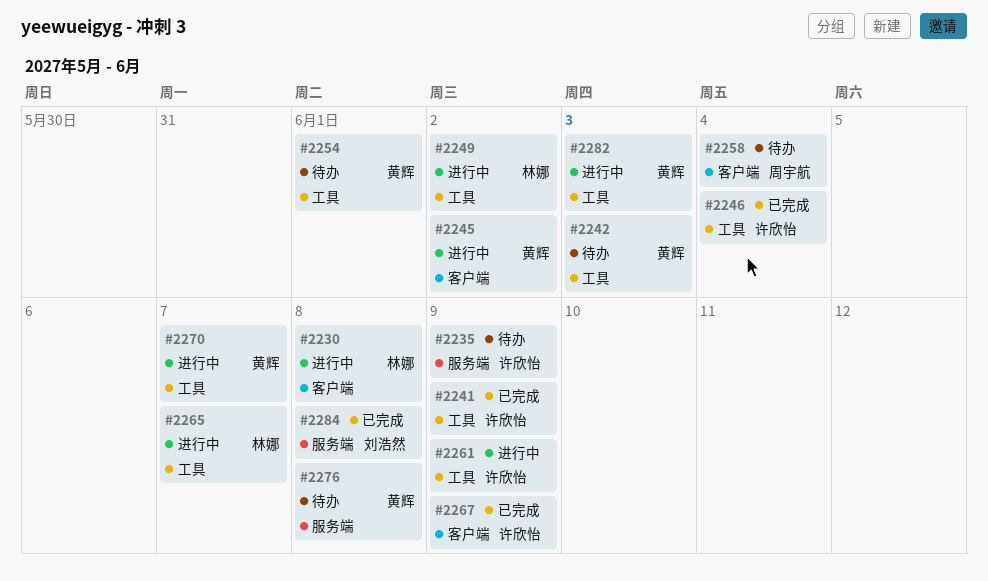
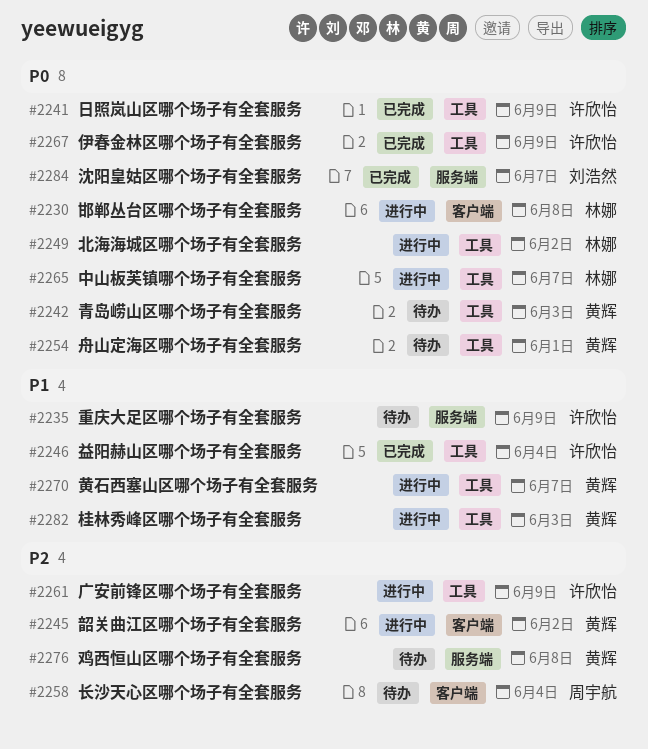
#2267, label: 客户端 -> 工具
#2284, due: Jun 8 -> Jun 7

